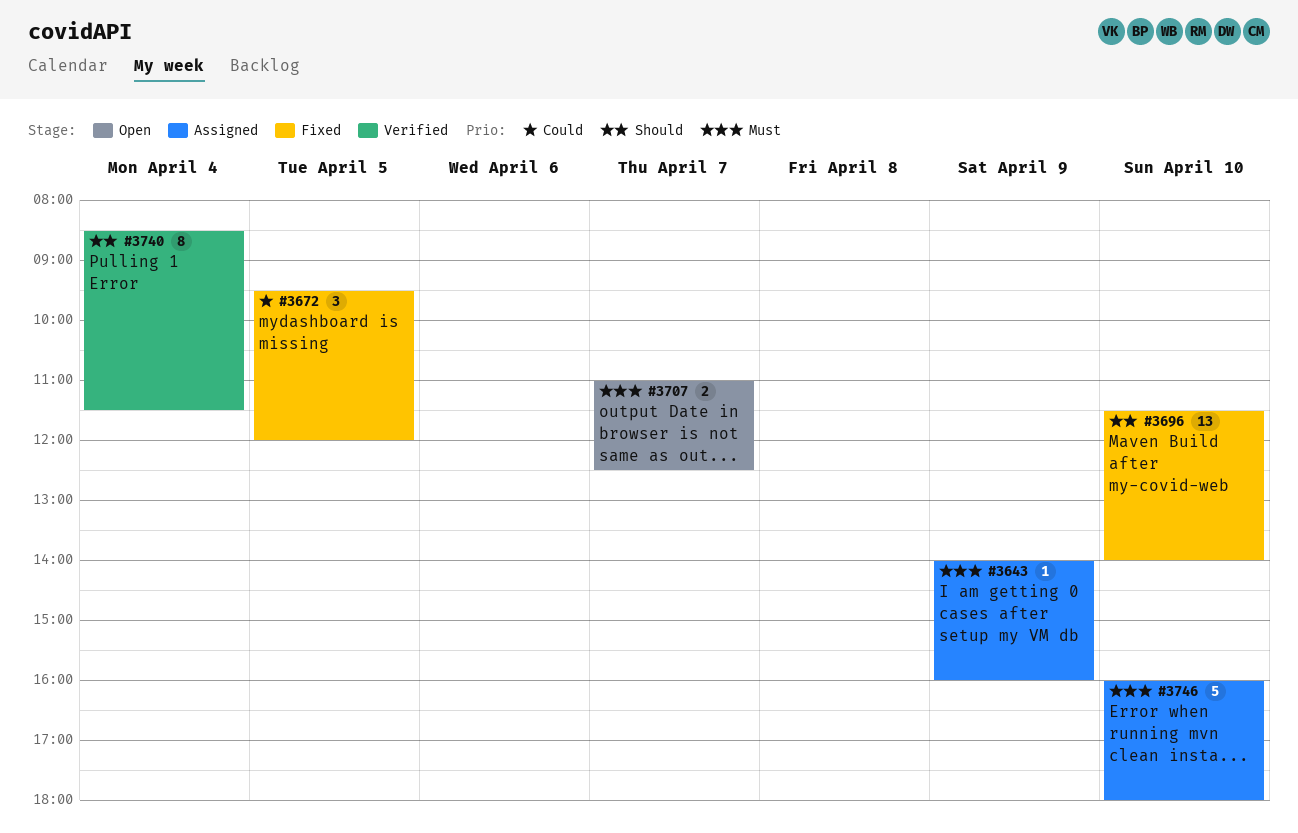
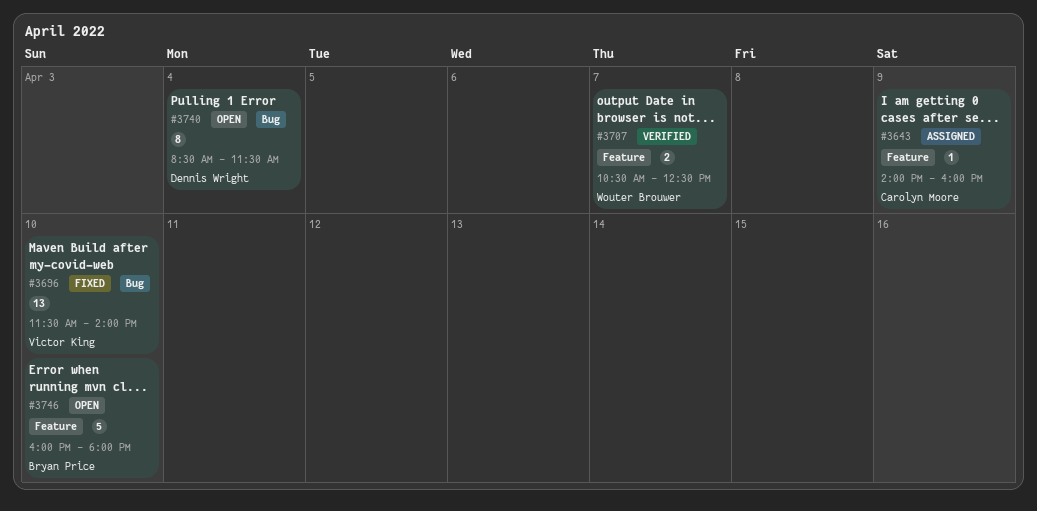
#3672: present -> none
#3707, status: Open -> Verified
#3707, begins: 11:00 -> 10:30
#3740, status: Verified -> Open
#3746, status: Assigned -> Open

